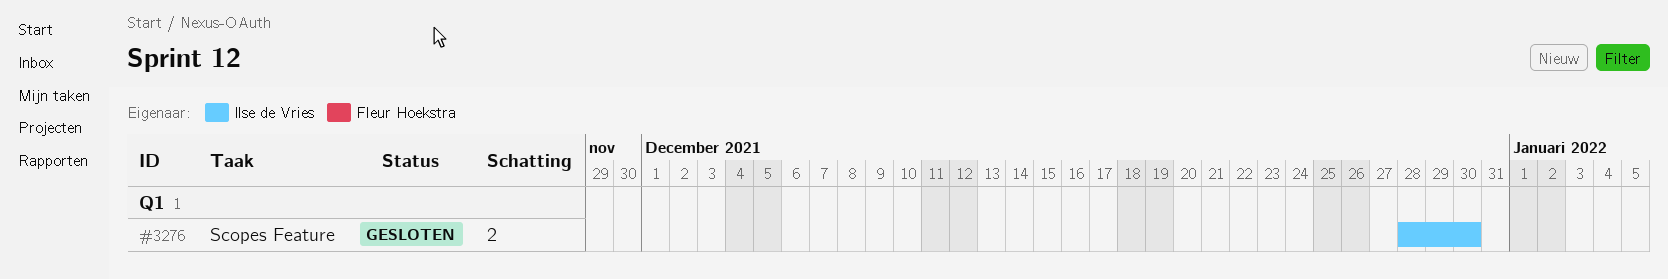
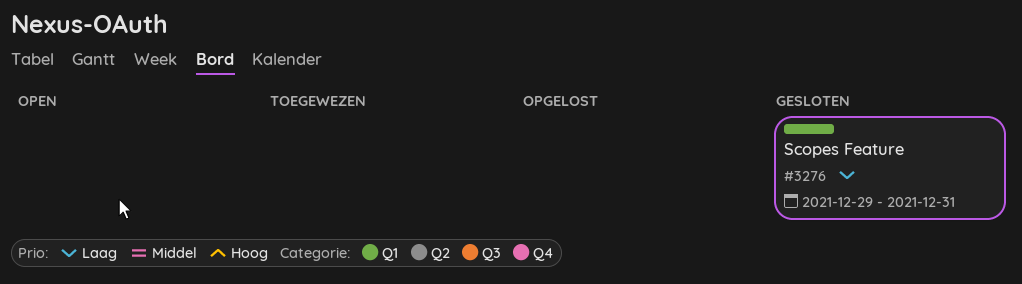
#3276, start: Dec 28 -> Dec 29
#3276, due: Dec 30 -> Dec 31

